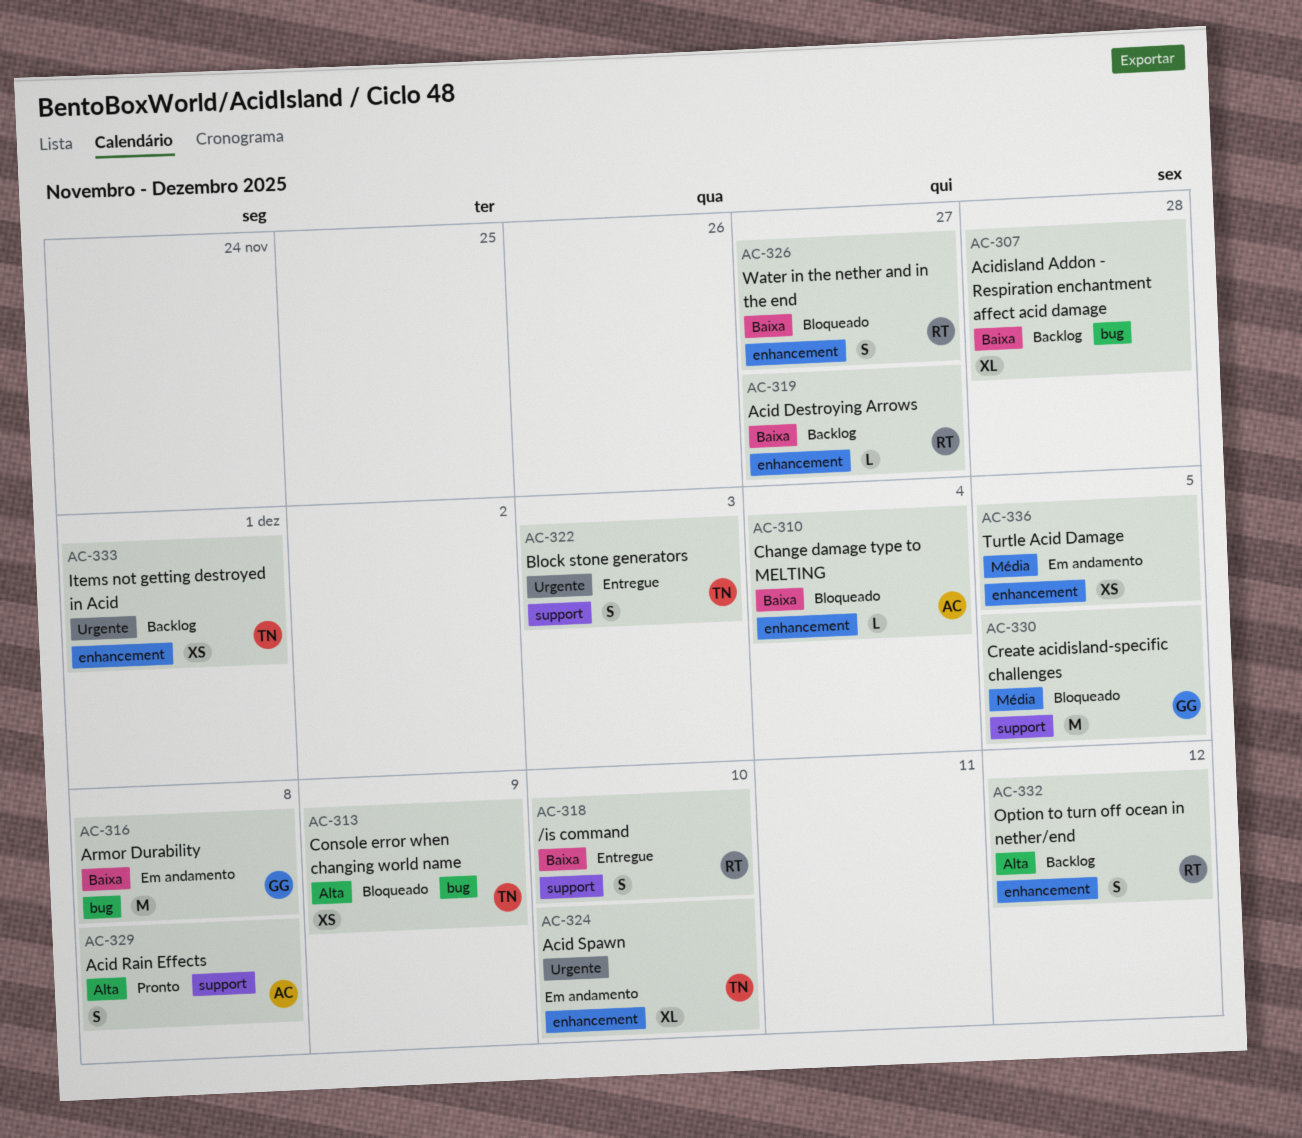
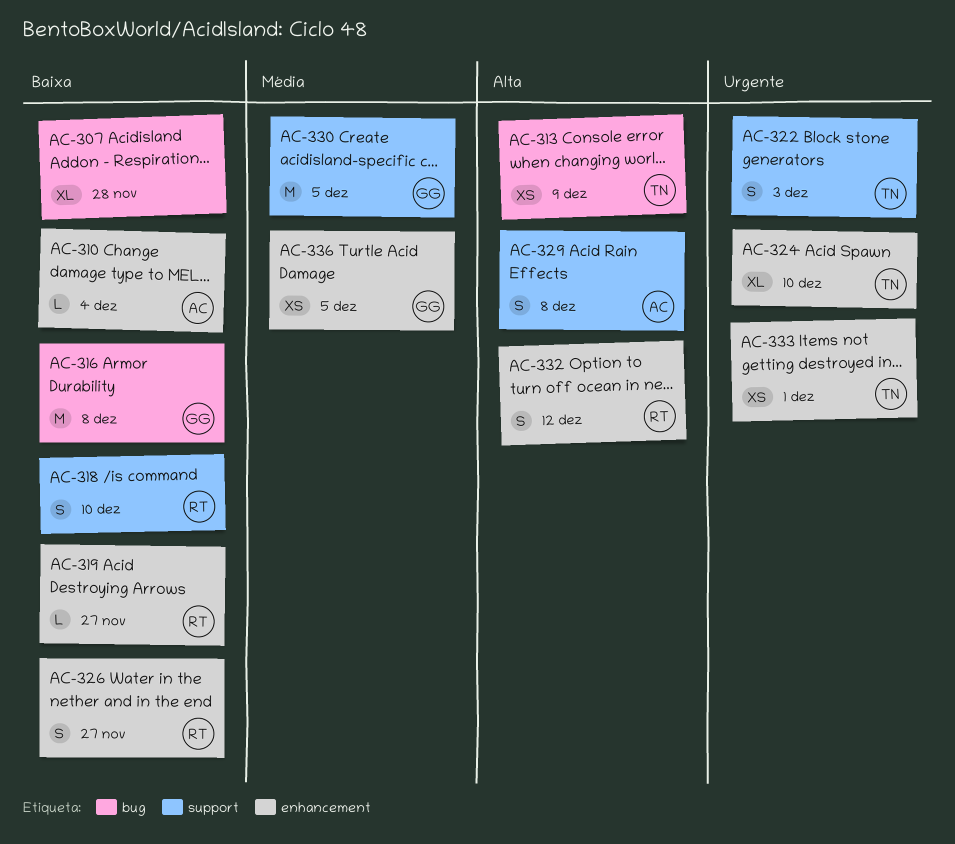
AC-336, owner: none -> GG

